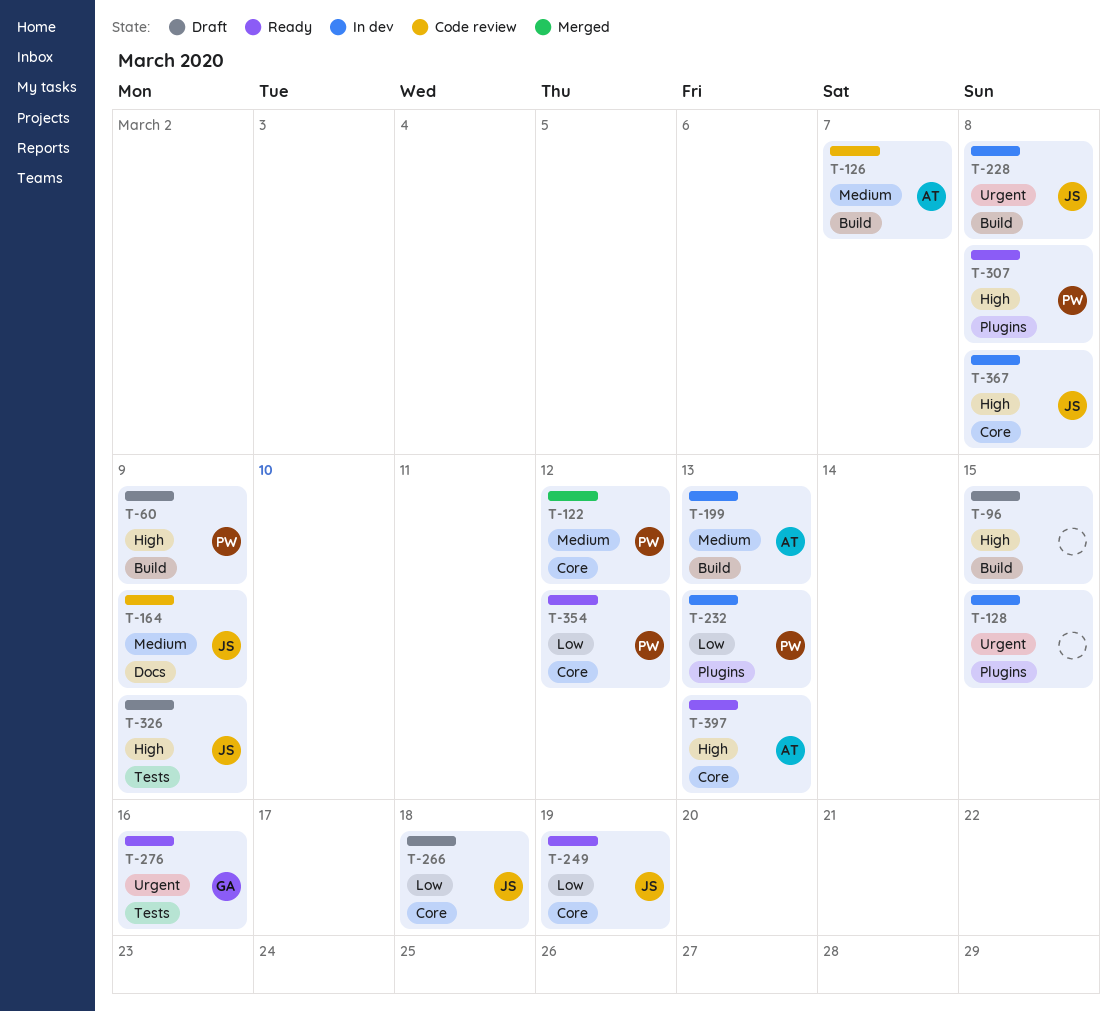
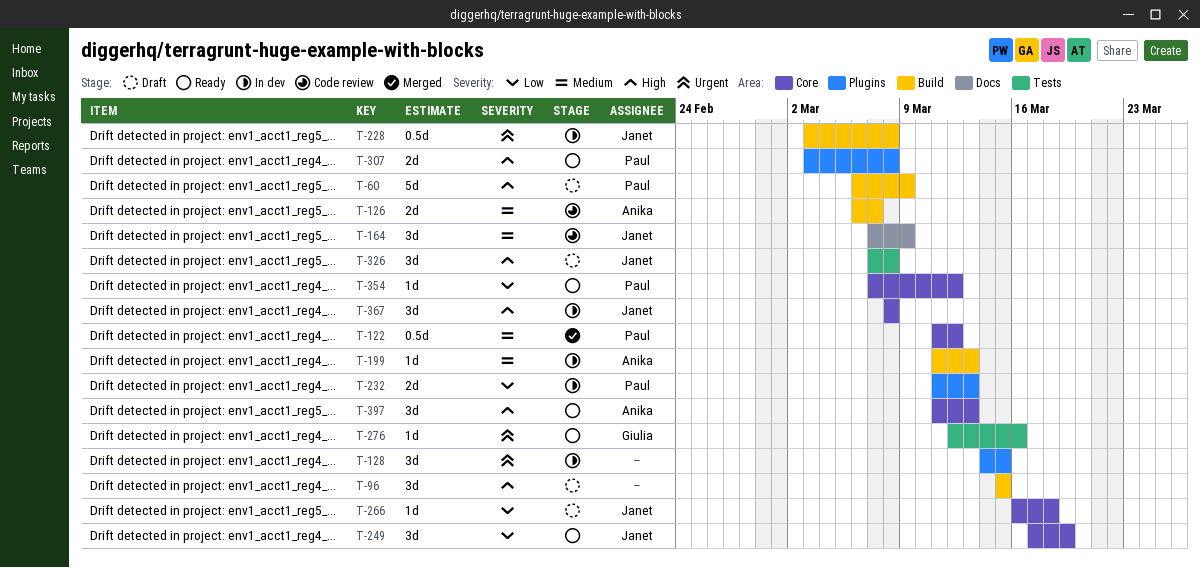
T-326, due: Mar 9 -> Mar 8

